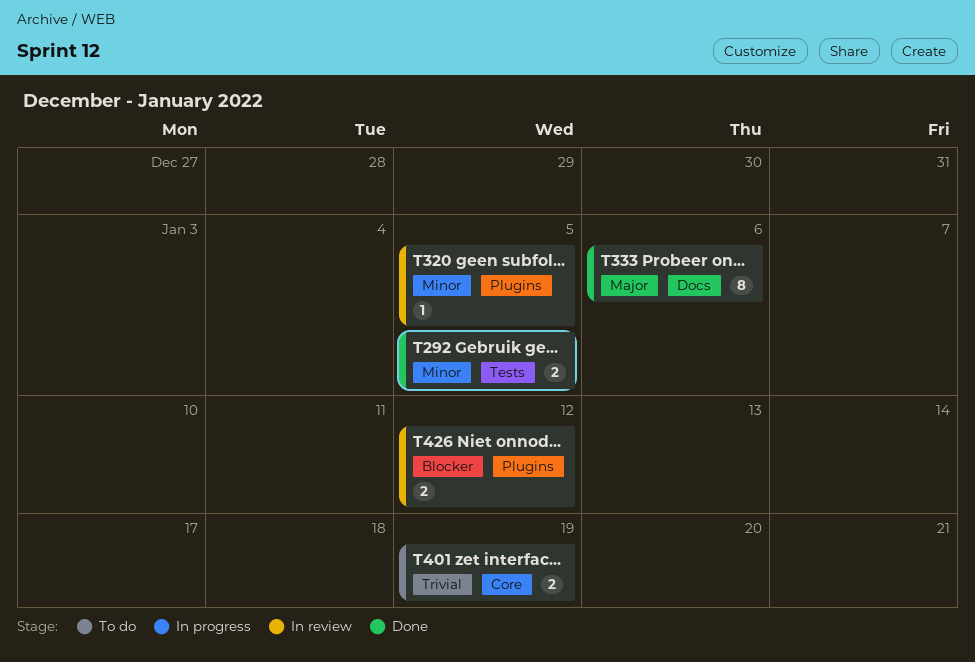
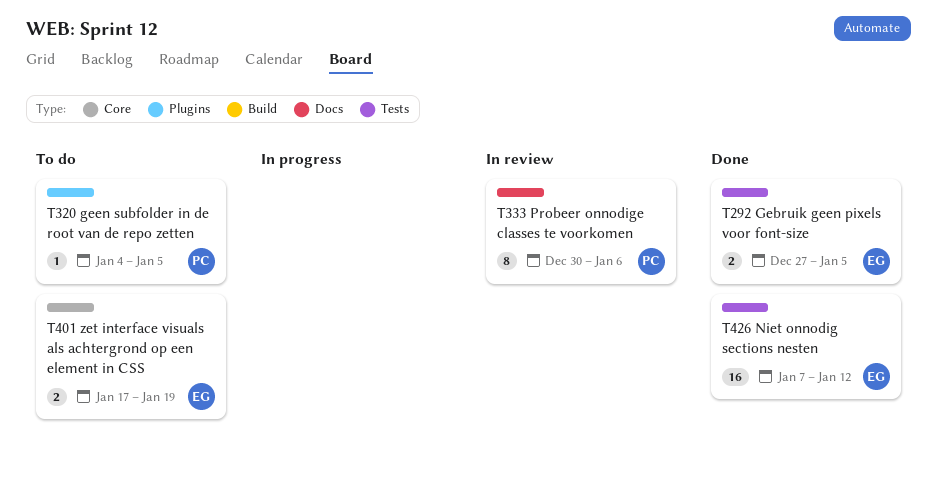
T320, status: In review -> To do
T333, status: Done -> In review
T426, status: In review -> Done
T426, label: Plugins -> Tests
T426, estimate: 2 -> 16

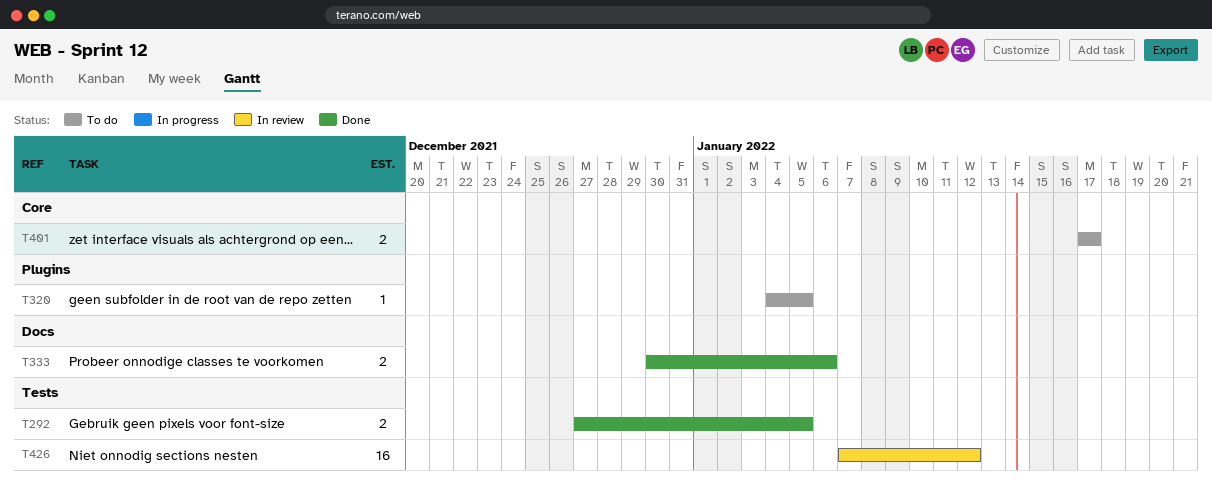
T333, status: In review -> Done
T333, estimate: 8 -> 2
T401, due: Jan 19 -> Jan 17
T426, status: Done -> In review

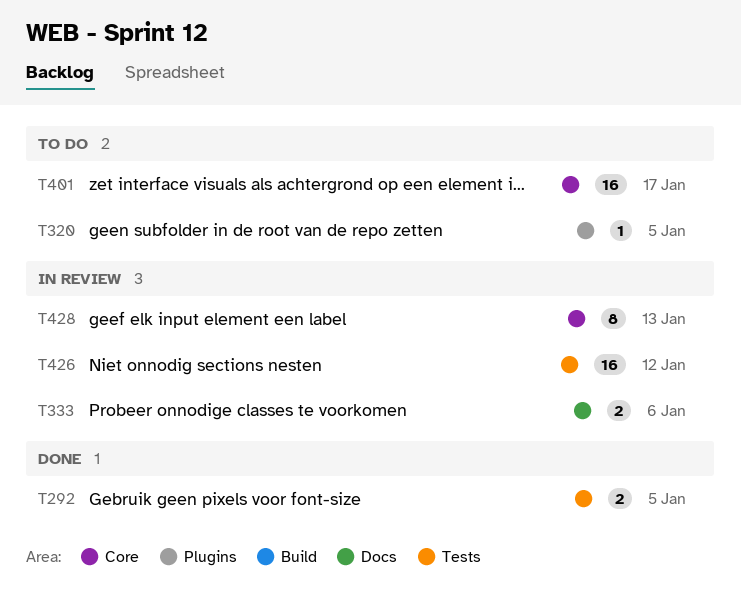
T333, status: Done -> In review
T401, estimate: 2 -> 16
T428: none -> present

